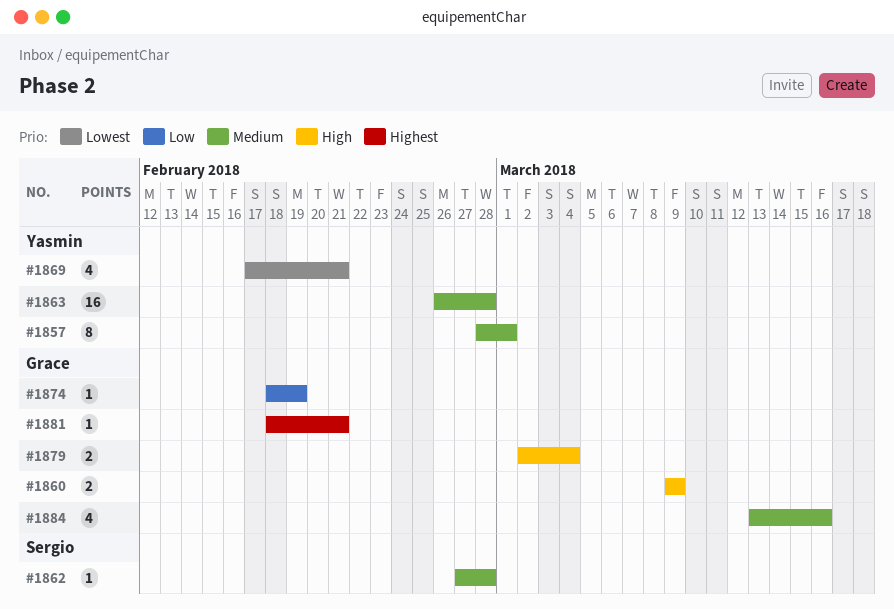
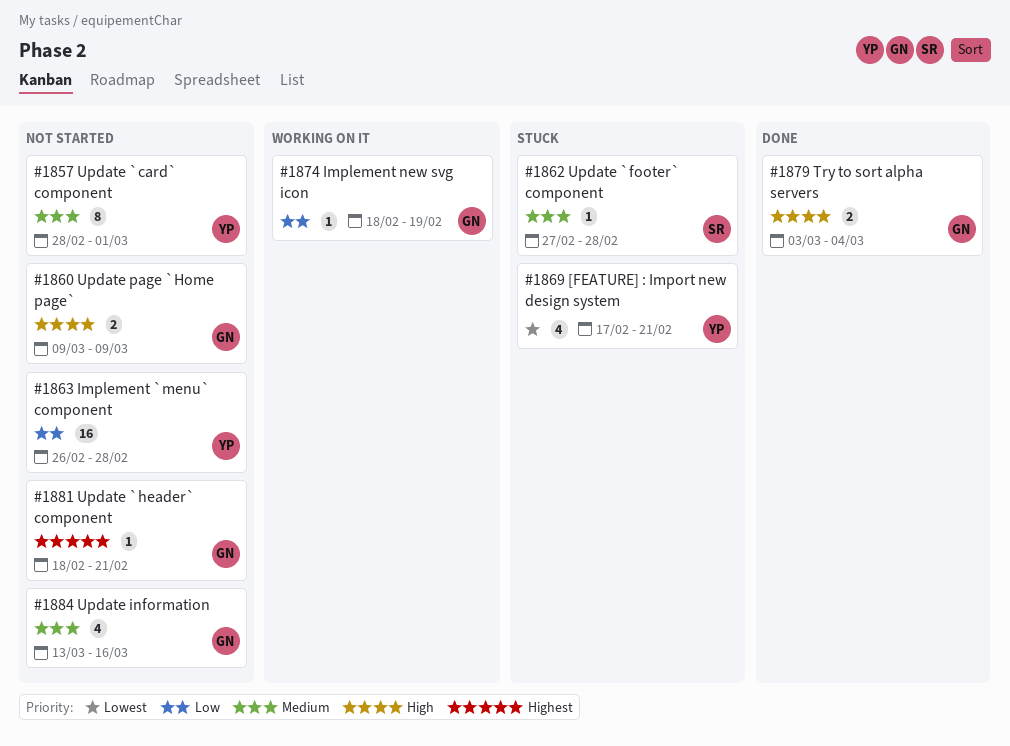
#1863, priority: Medium -> Low
#1879, start: Mar 2 -> Mar 3

